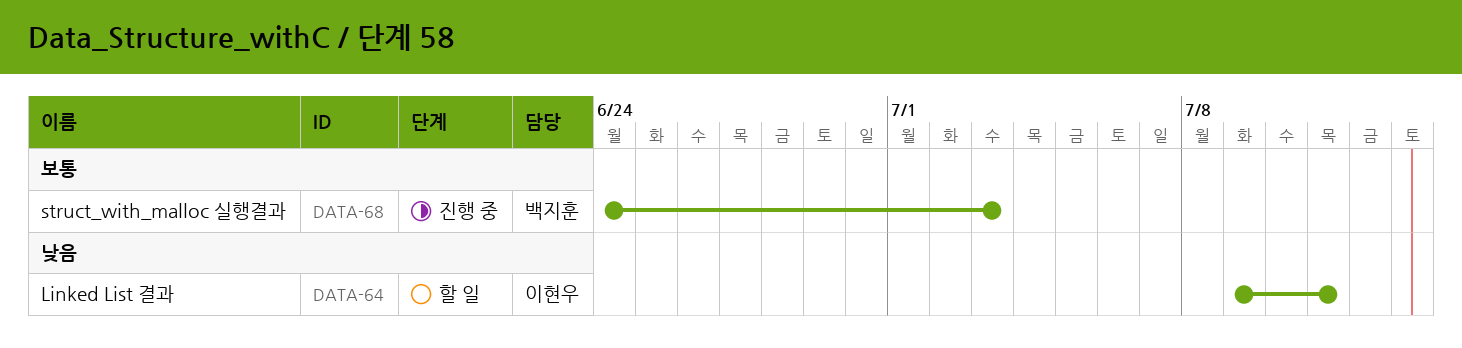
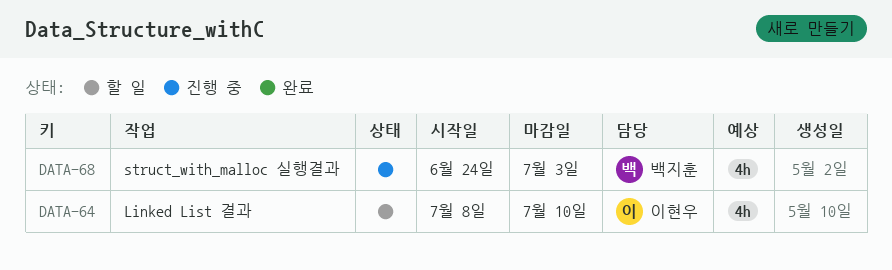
DATA-64, start: Jul 9 -> Jul 8
DATA-64, due: Jul 11 -> Jul 10

